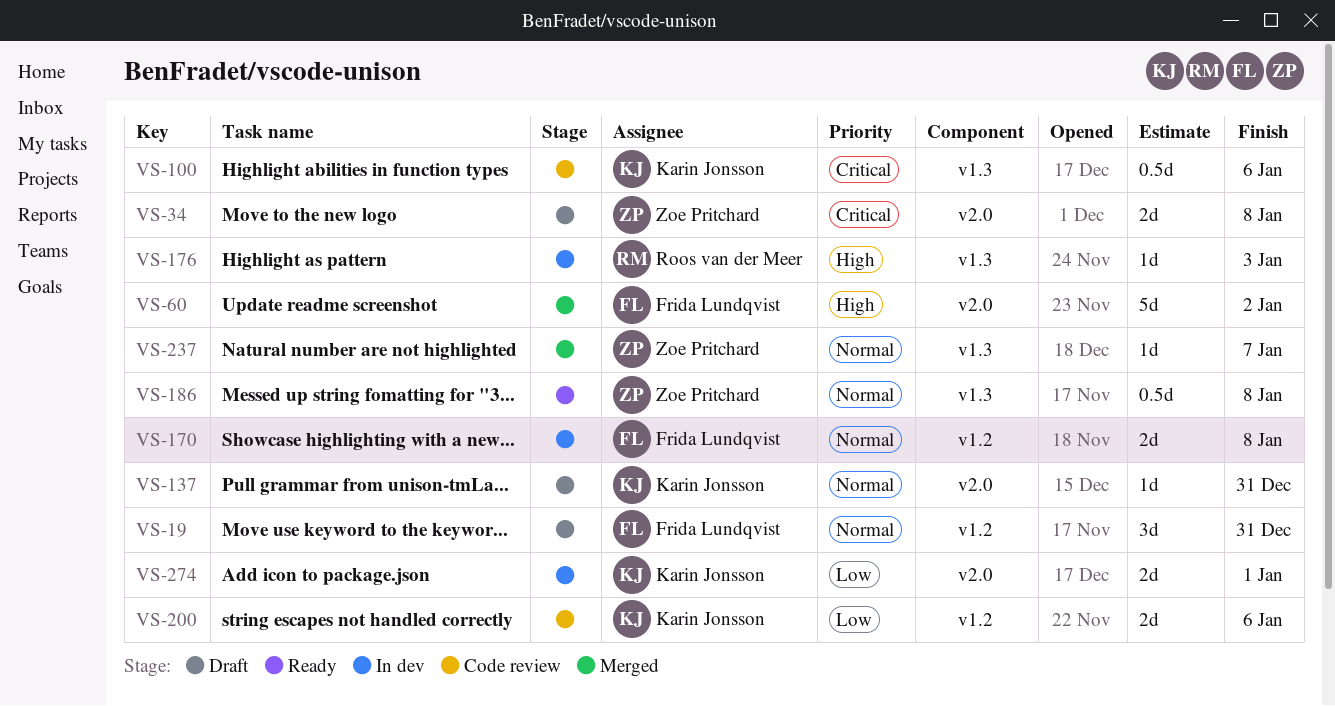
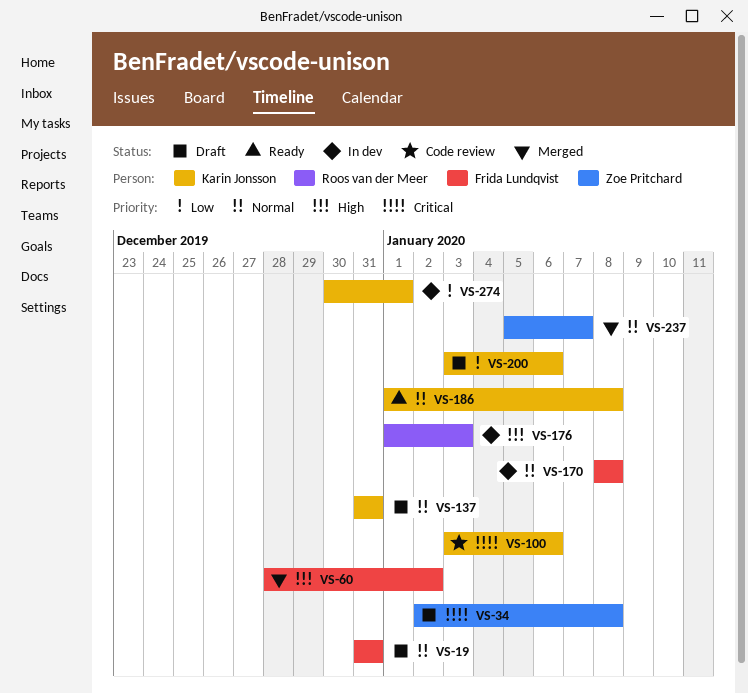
VS-186, owner: Zoe Pritchard -> Karin Jonsson
VS-200, status: Code review -> Draft

